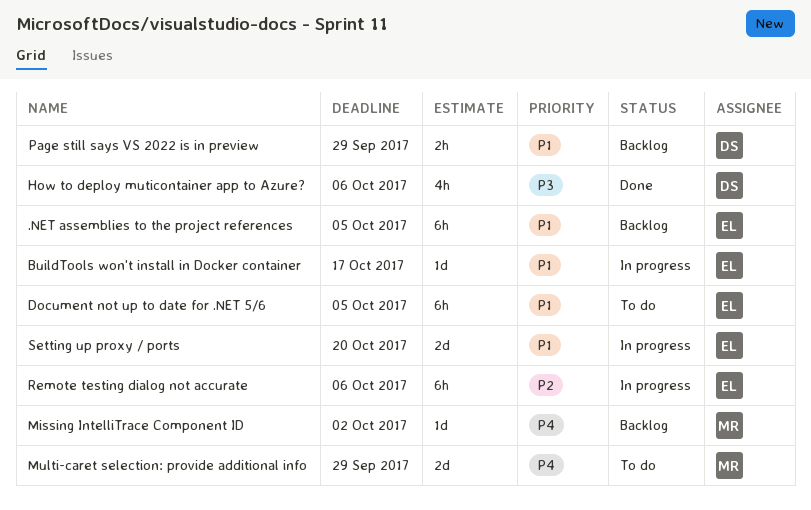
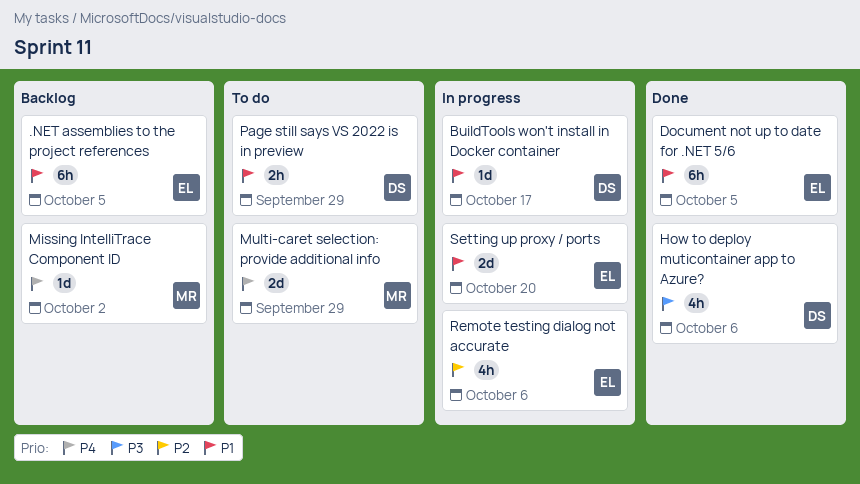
BuildTools won't install in Docker container, owner: EL -> DS
Document not up to date for .NET 5/6, status: To do -> Done
Page still says VS 2022 is in preview, status: Backlog -> To do
Remote testing dialog not accurate, estimate: 6h -> 4h

